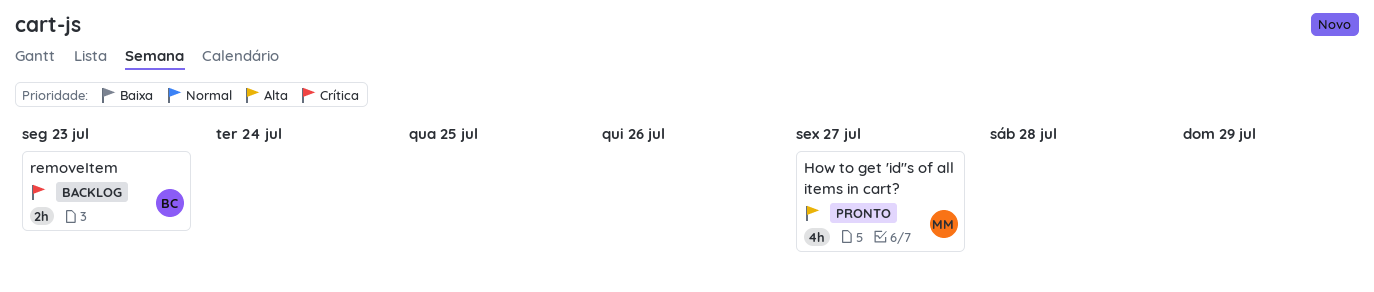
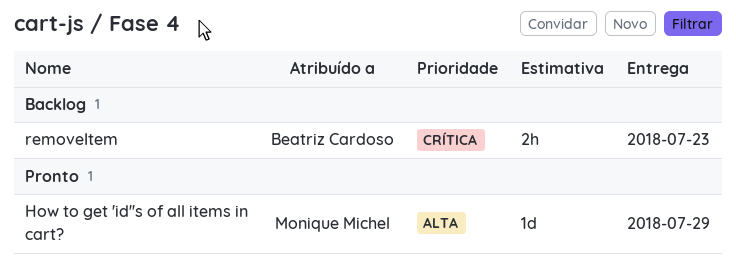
How to get 'id''s of all items in cart?, estimate: 4h -> 1d
How to get 'id''s of all items in cart?, due: Jul 27 -> Jul 29

